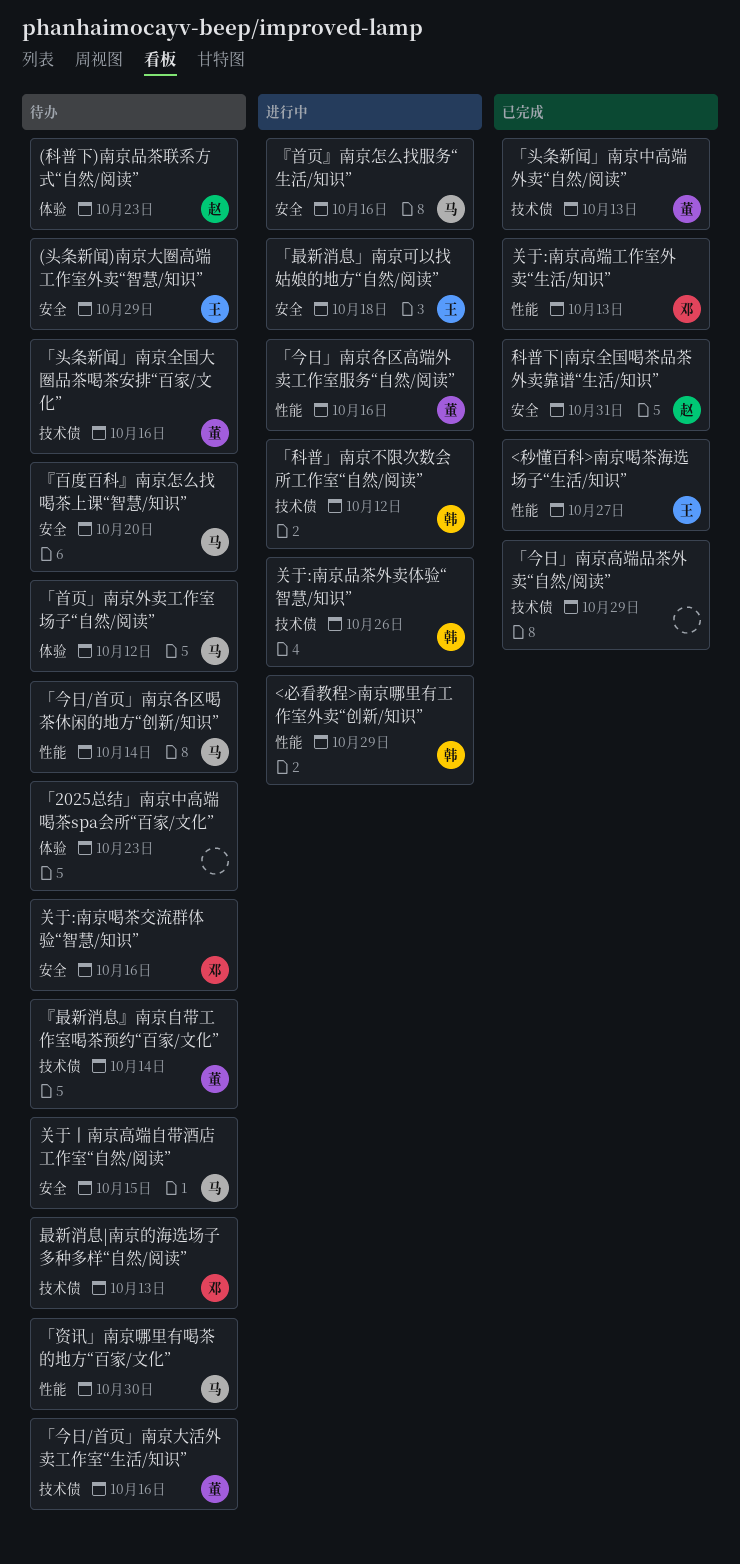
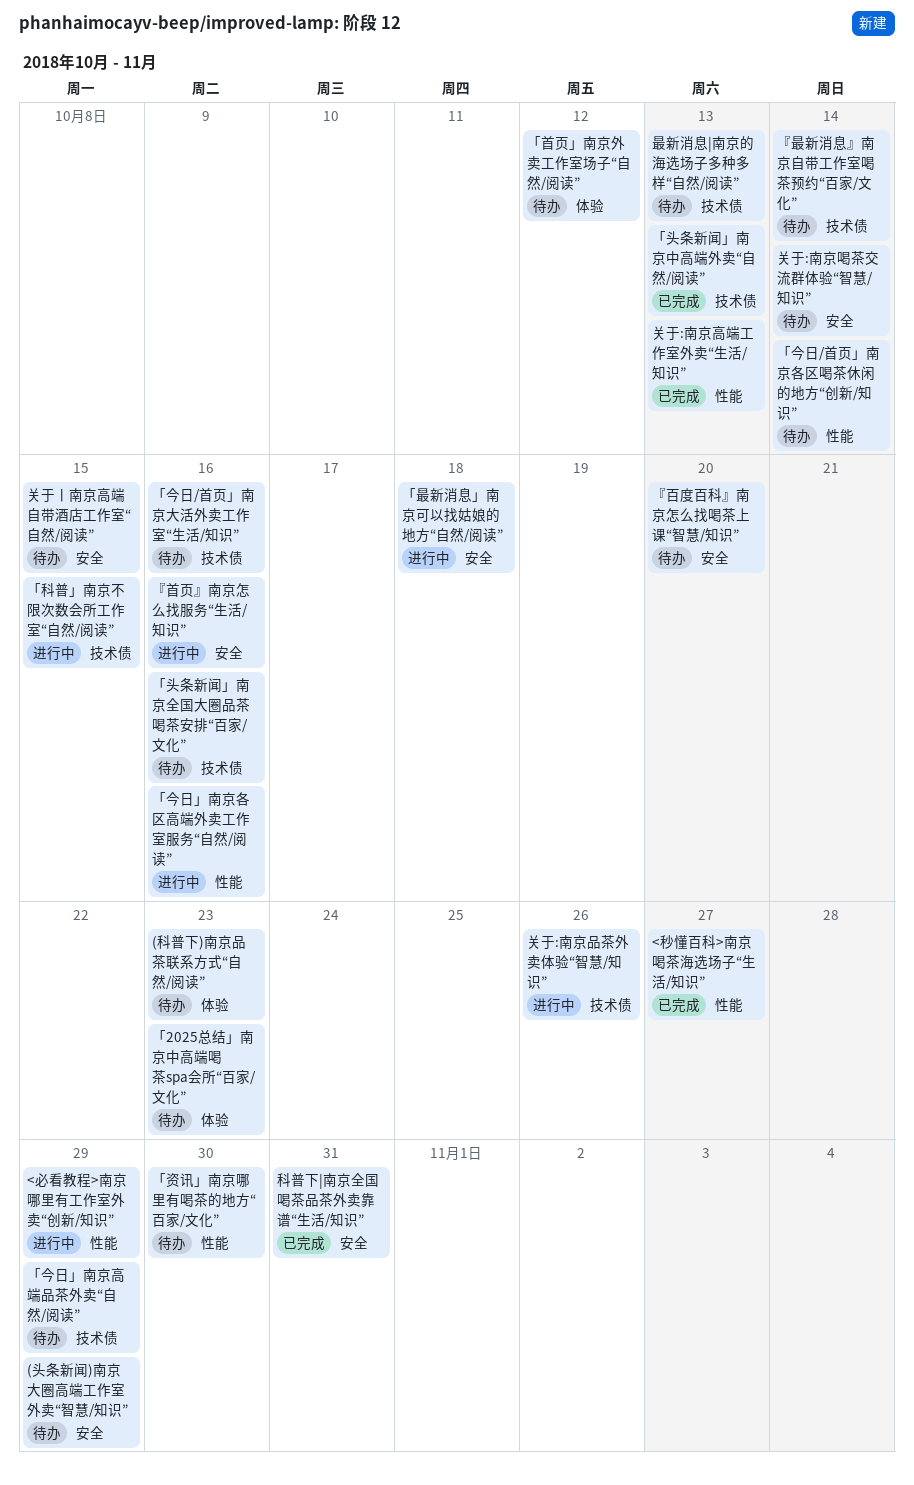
「今日」南京高端品茶外卖“自然/阅读”, status: 已完成 -> 待办
「科普」南京不限次数会所工作室“自然/阅读”, due: Oct 12 -> Oct 15
关于:南京喝茶交流群体验“智慧/知识”, due: Oct 16 -> Oct 14

